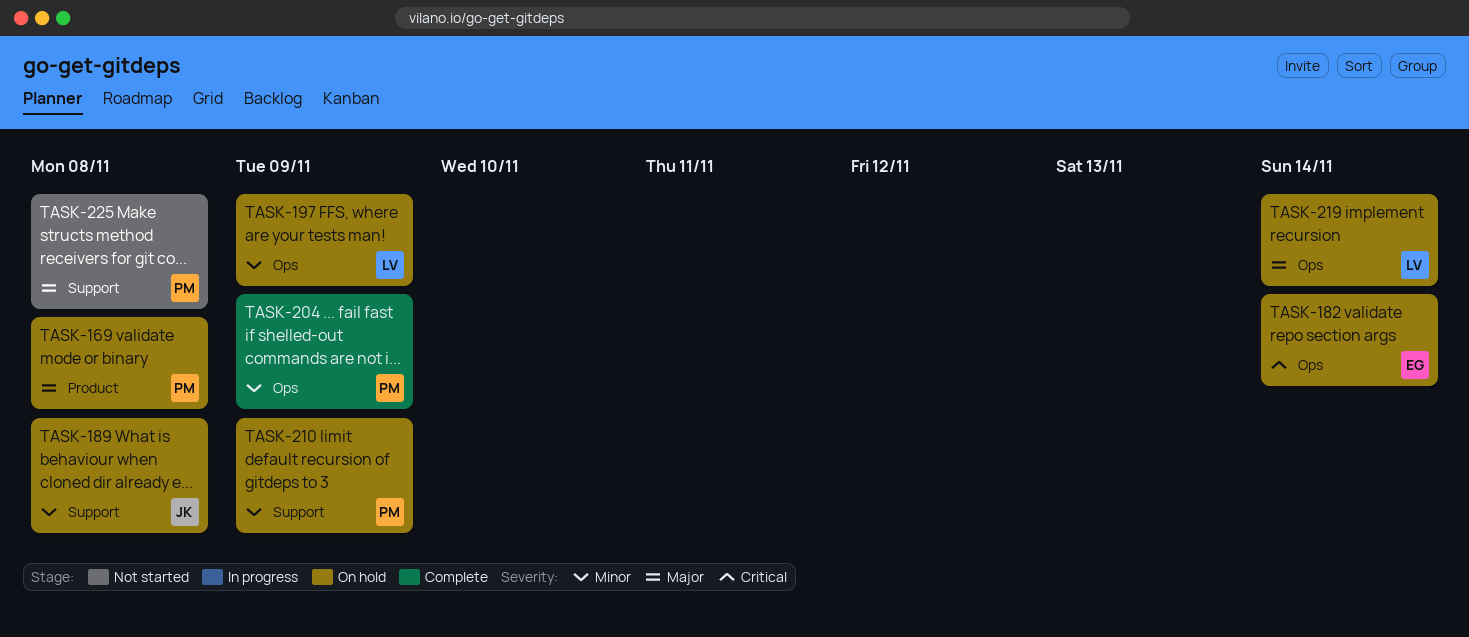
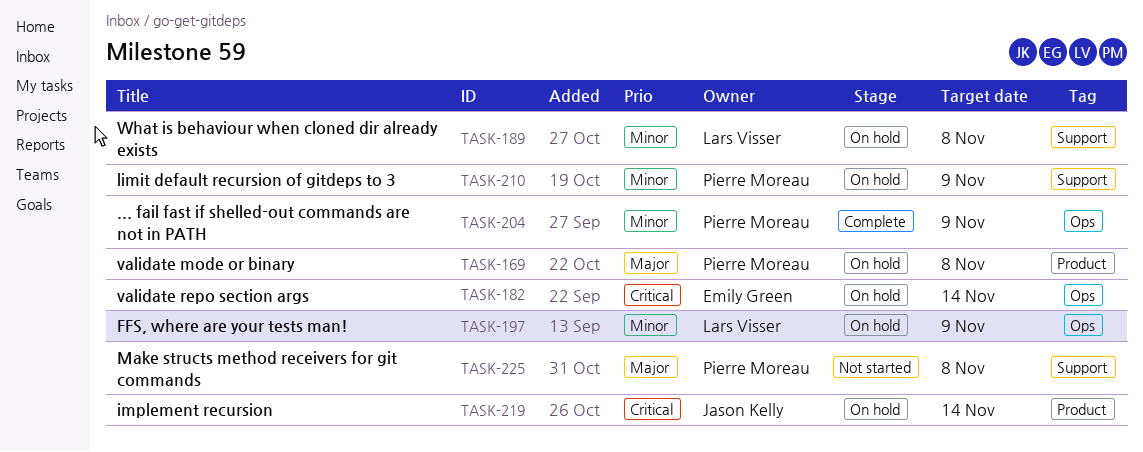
TASK-189, owner: Jason Kelly -> Lars Visser
TASK-219, owner: Lars Visser -> Jason Kelly
TASK-219, priority: Major -> Critical
TASK-219, label: Ops -> Product

